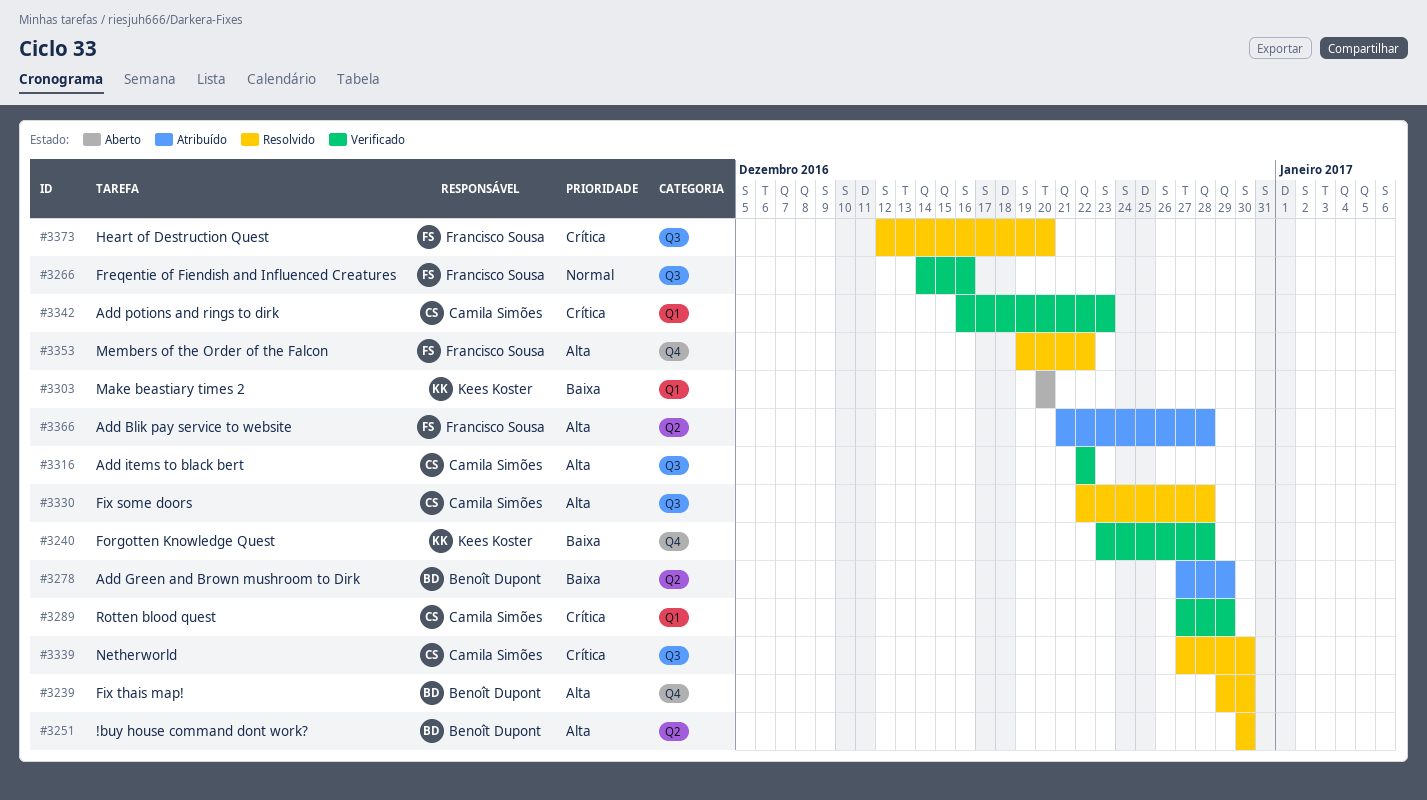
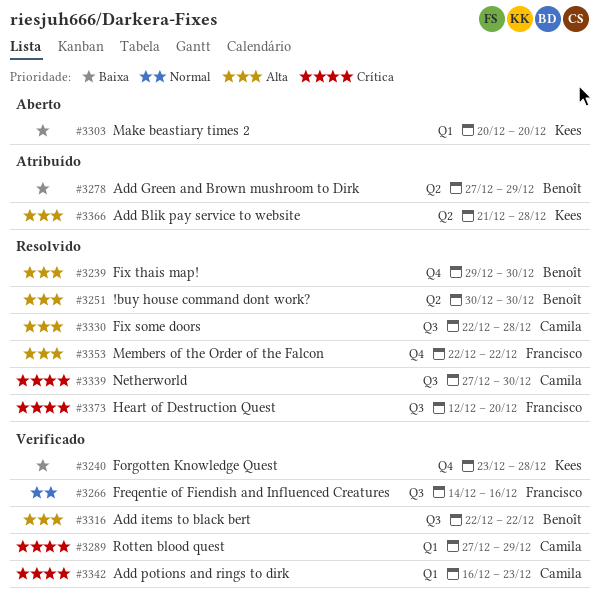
#3316, owner: Camila Simões -> Benoît Dupont
#3353, start: Dec 19 -> Dec 22
#3366, owner: Francisco Sousa -> Kees Koster

